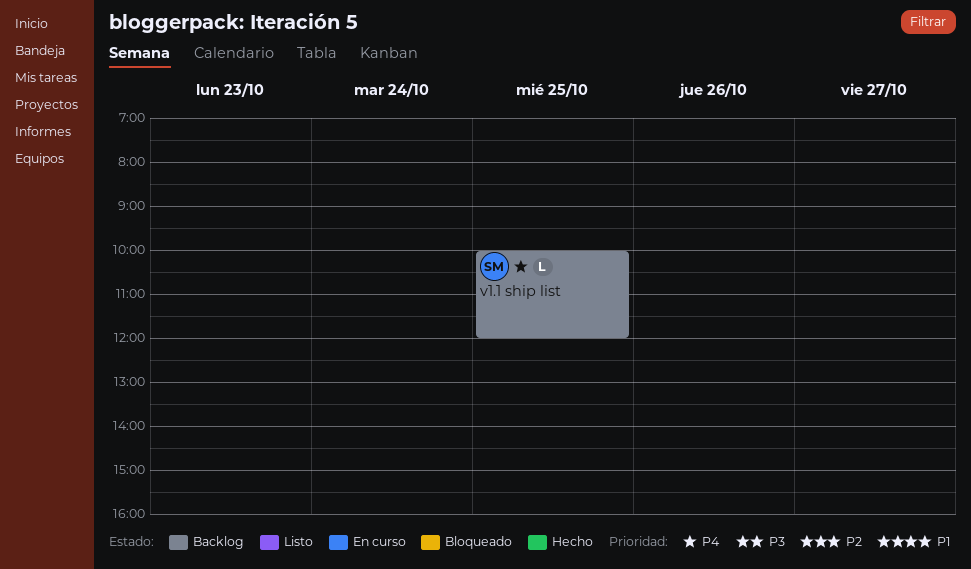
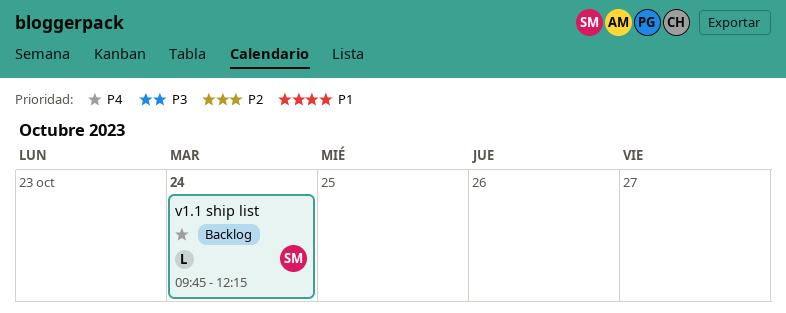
v1.1 ship list, day: Oct 25 -> Oct 24
v1.1 ship list, begins: 10:00 -> 09:45
v1.1 ship list, ends: 12:00 -> 12:15

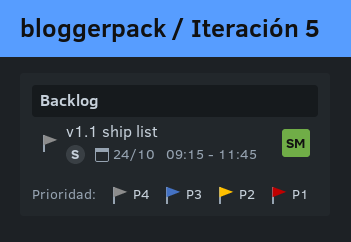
v1.1 ship list, estimate: L -> S
v1.1 ship list, begins: 09:45 -> 09:15
v1.1 ship list, ends: 12:15 -> 11:45

